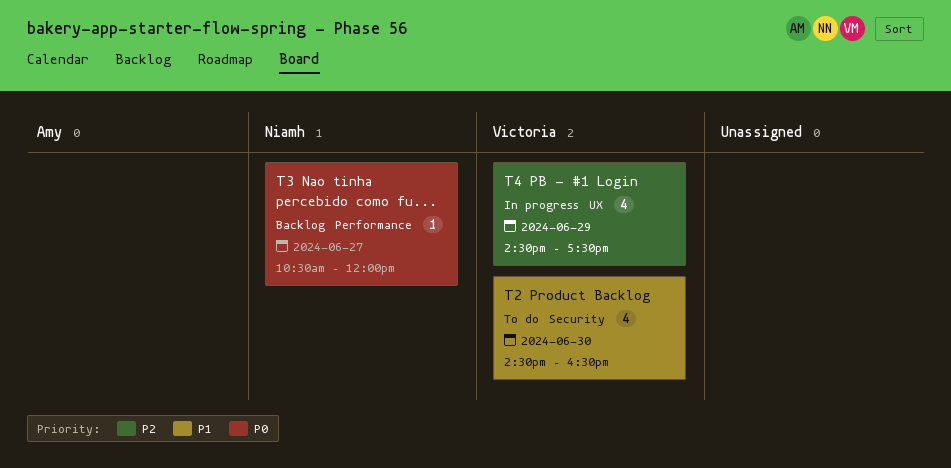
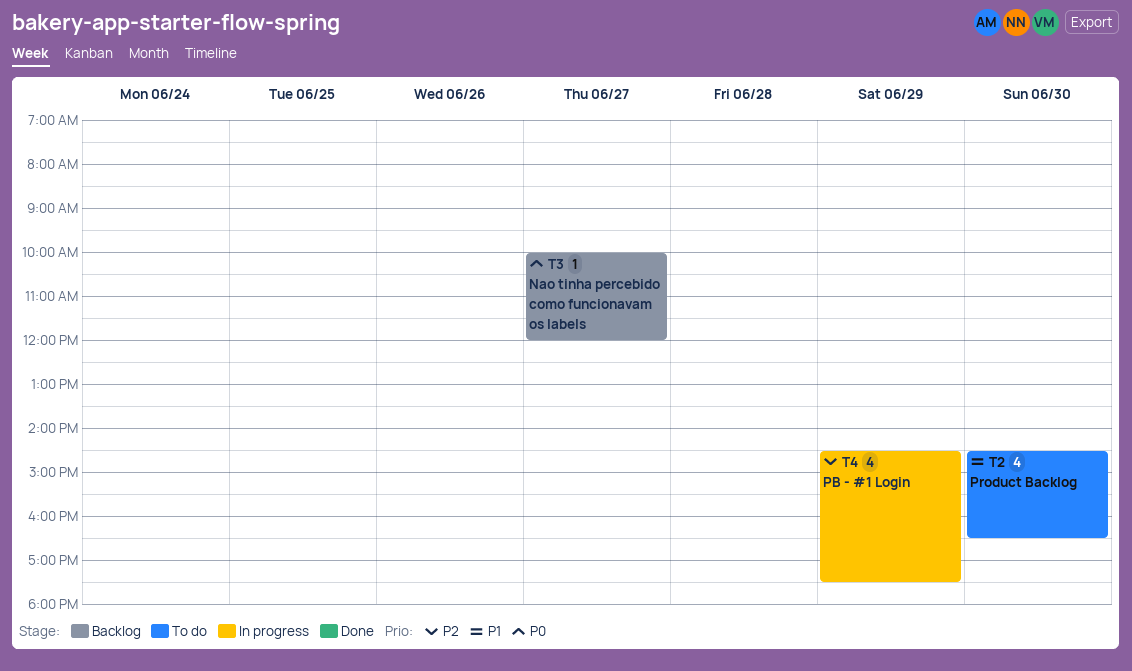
T3, begins: 10:30 -> 10:00

